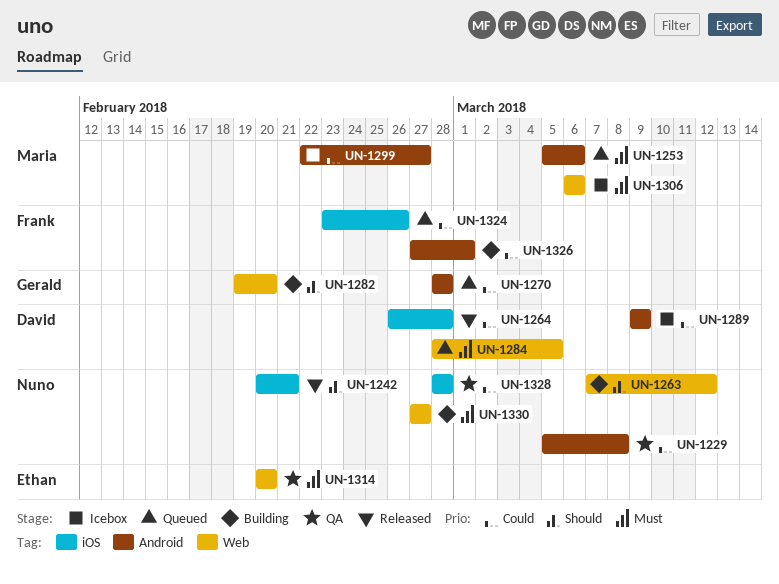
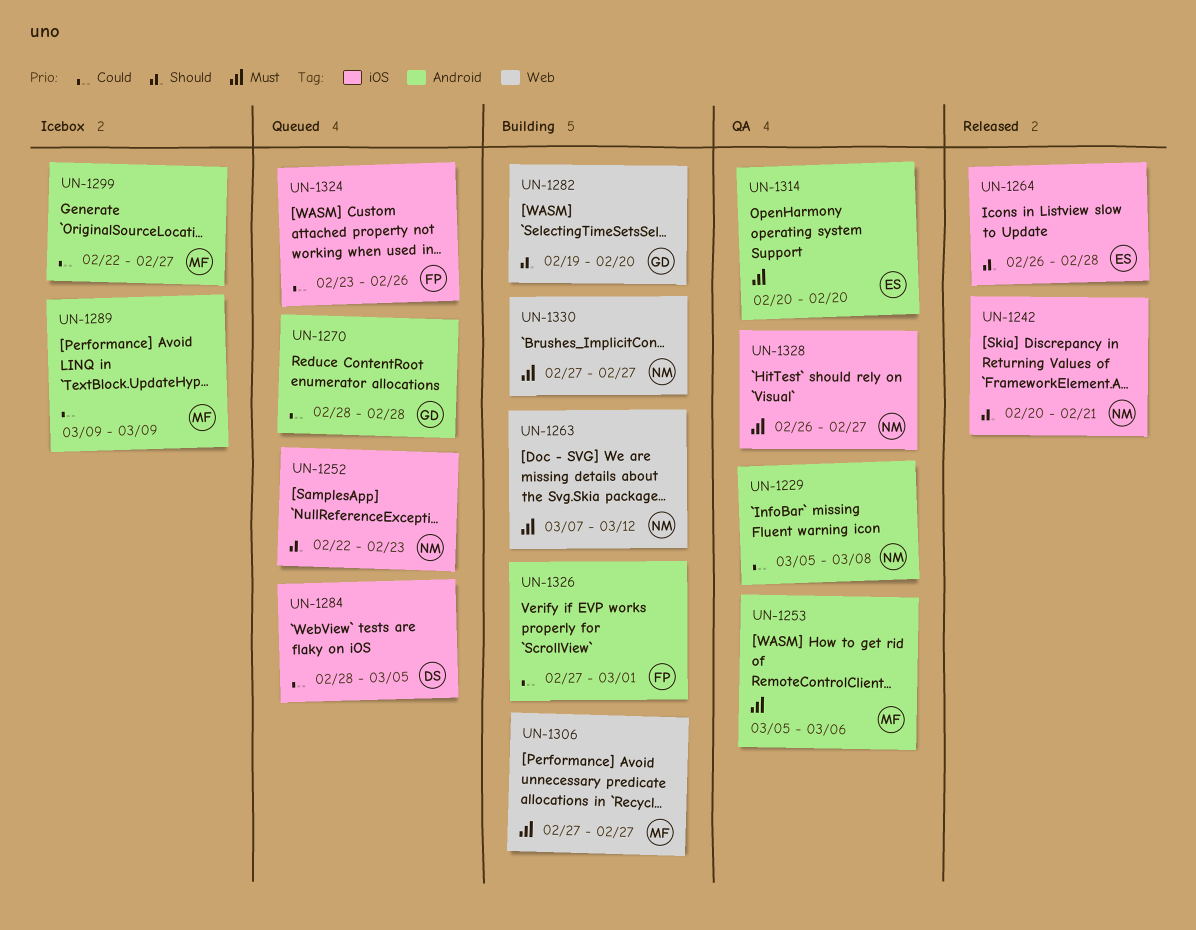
UN-1252: none -> present
UN-1253, status: Queued -> QA
UN-1263, priority: Should -> Must
UN-1264, owner: David -> Ethan
UN-1264, priority: Could -> Should
UN-1284, priority: Must -> Could
UN-1284, label: Web -> iOS
UN-1289, owner: David -> Maria
UN-1306, status: Icebox -> Building
UN-1306, start: Mar 6 -> Feb 27
UN-1306, due: Mar 6 -> Feb 27
UN-1314, label: Web -> Android
UN-1328, priority: Could -> Must
UN-1328, start: Feb 28 -> Feb 26
UN-1328, due: Feb 28 -> Feb 27

